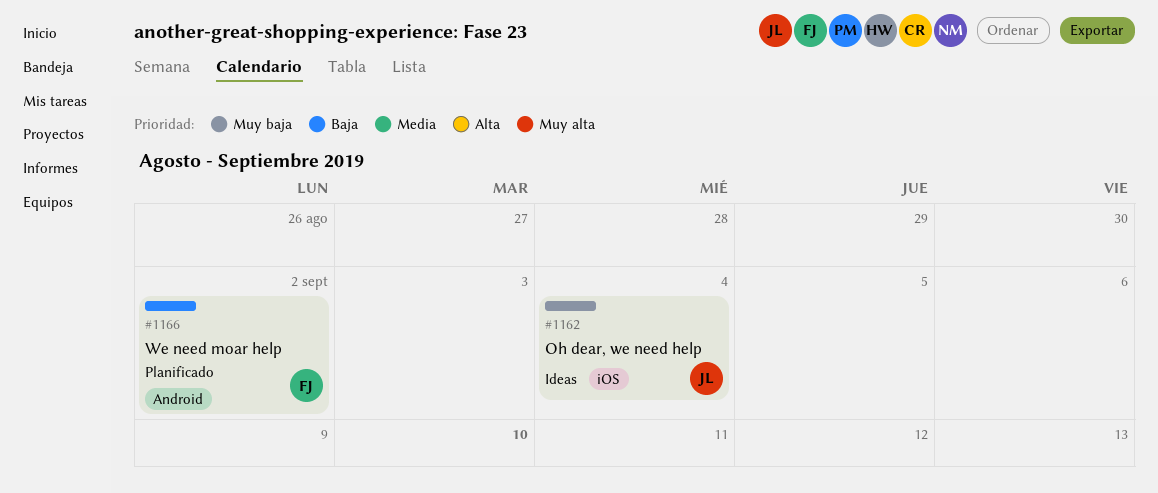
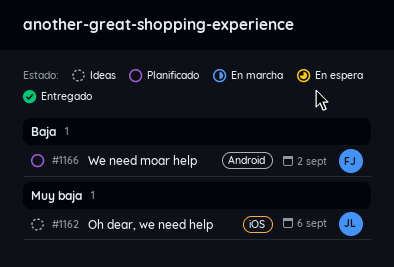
#1162, due: Sep 4 -> Sep 6

